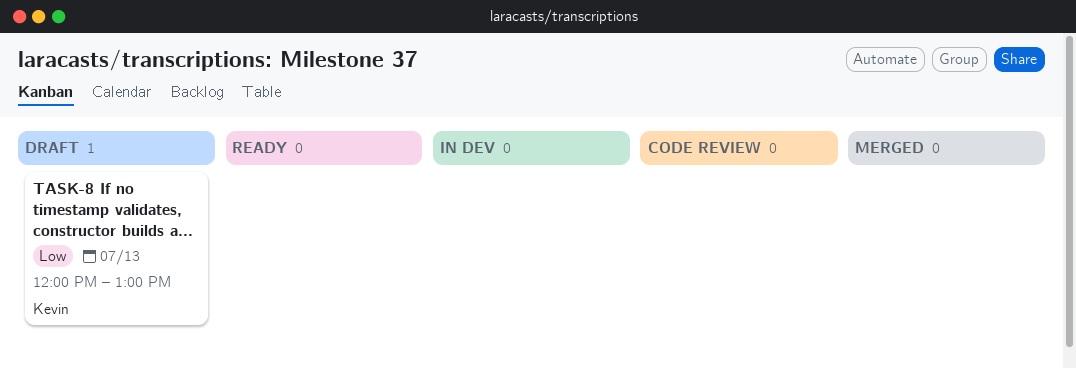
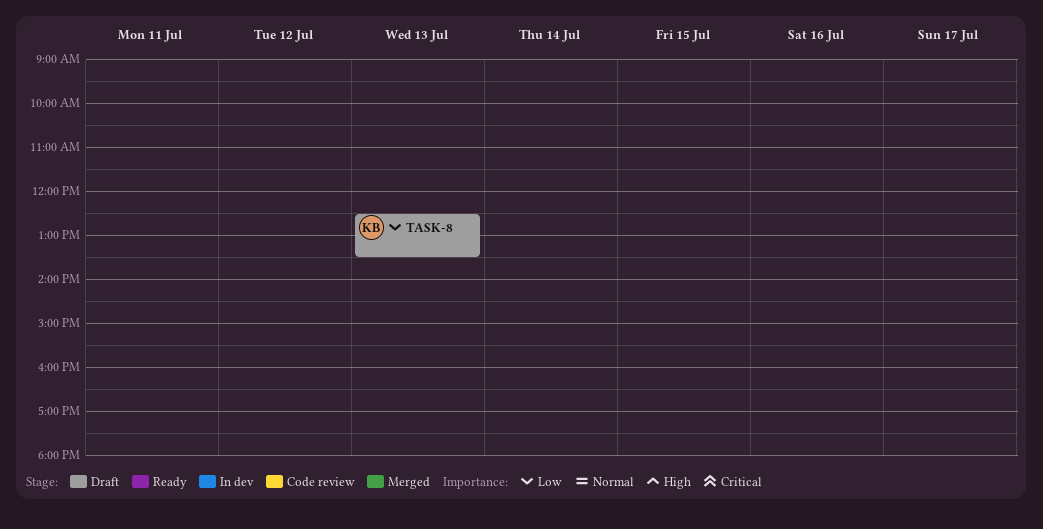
TASK-8, begins: 12:00 -> 12:30
TASK-8, ends: 13:00 -> 13:30

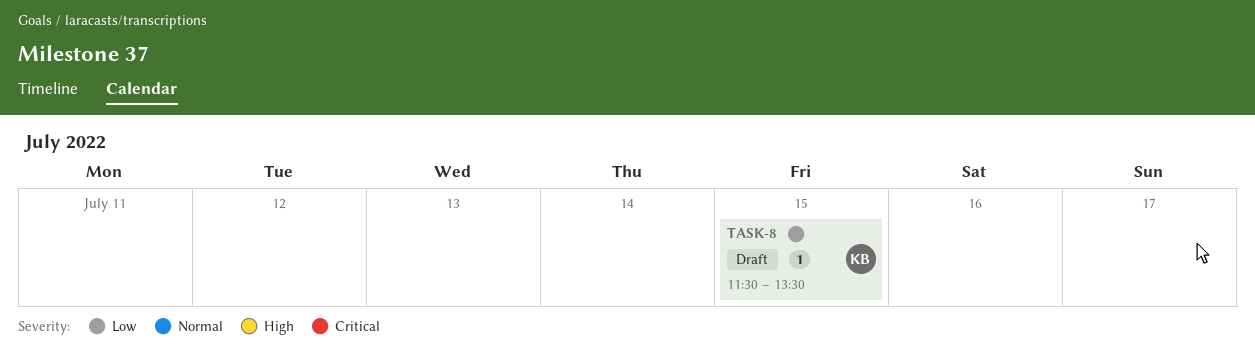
TASK-8, day: Jul 13 -> Jul 15
TASK-8, begins: 12:30 -> 11:30

